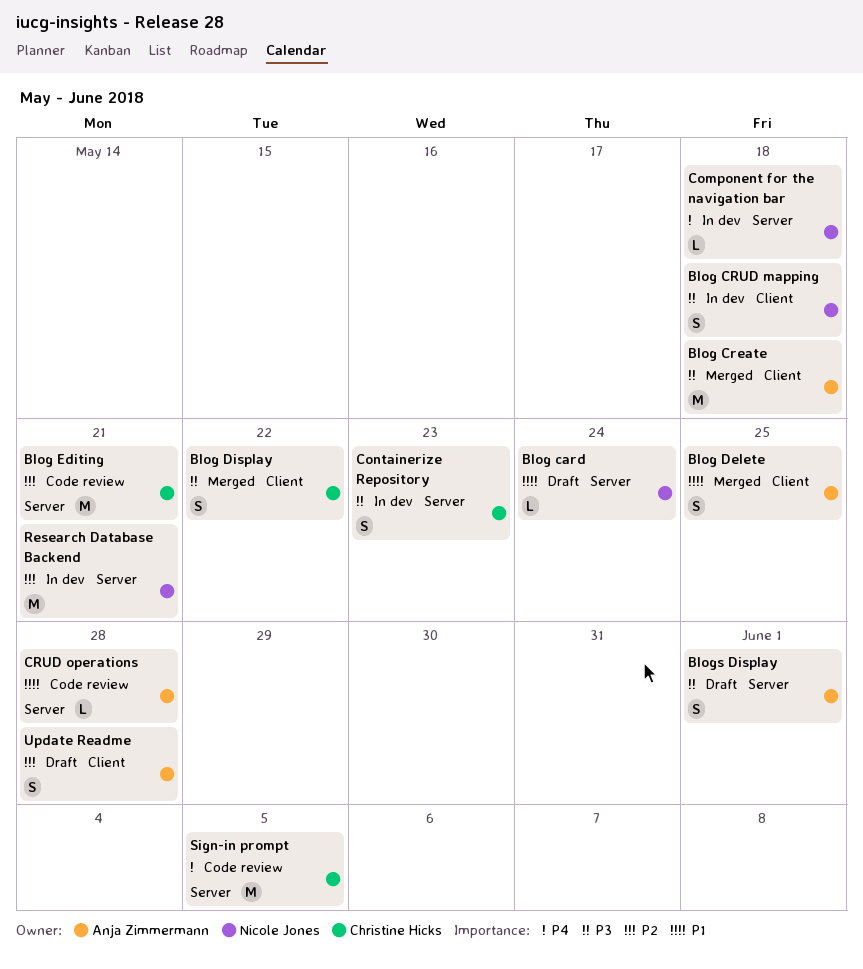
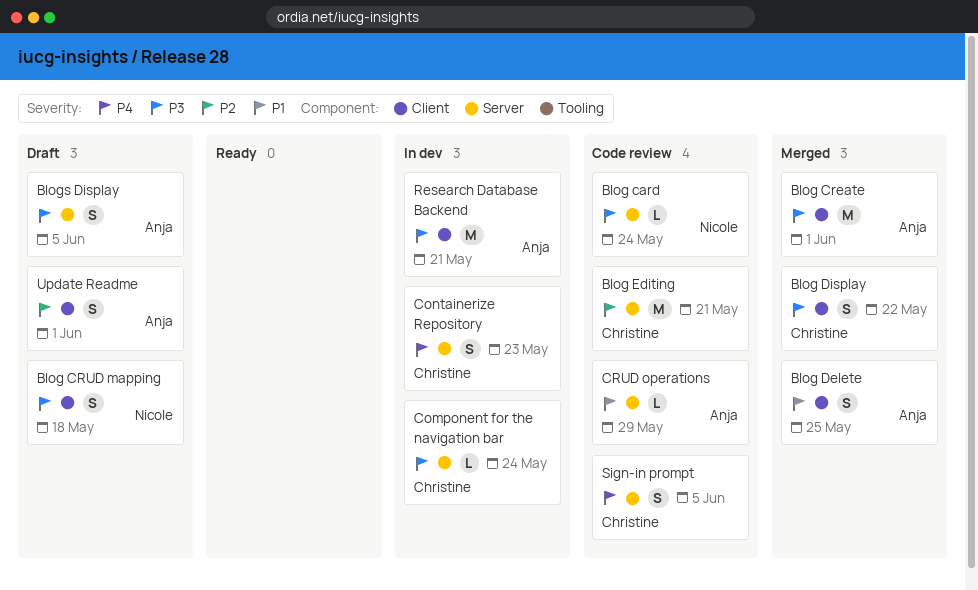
Blog card, status: Draft -> Code review
Blog card, priority: P1 -> P3
Blog Create, due: May 18 -> Jun 1
Blog CRUD mapping, status: In dev -> Draft
Blogs Display, due: Jun 1 -> Jun 5
Component for the navigation bar, owner: Nicole Jones -> Christine Hicks
Component for the navigation bar, priority: P4 -> P3
Component for the navigation bar, due: May 18 -> May 24
Containerize Repository, priority: P3 -> P4
CRUD operations, due: May 28 -> May 29
Research Database Backend, owner: Nicole Jones -> Anja Zimmermann
Research Database Backend, priority: P2 -> P3
Research Database Backend, label: Server -> Client
Sign-in prompt, estimate: M -> S
Update Readme, due: May 28 -> Jun 1

